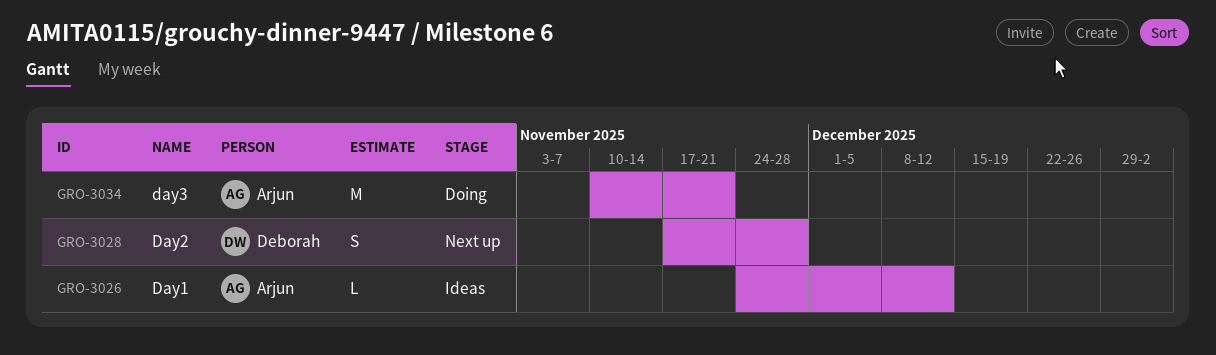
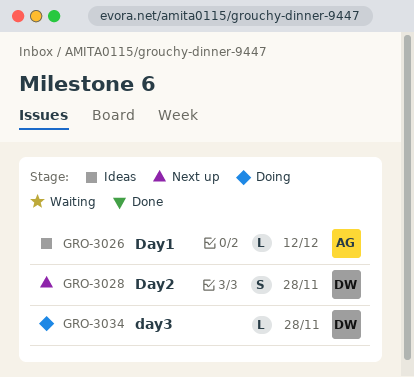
GRO-3034, owner: Arjun -> Deborah
GRO-3034, estimate: M -> L
GRO-3034, due: Nov 21 -> Nov 28

